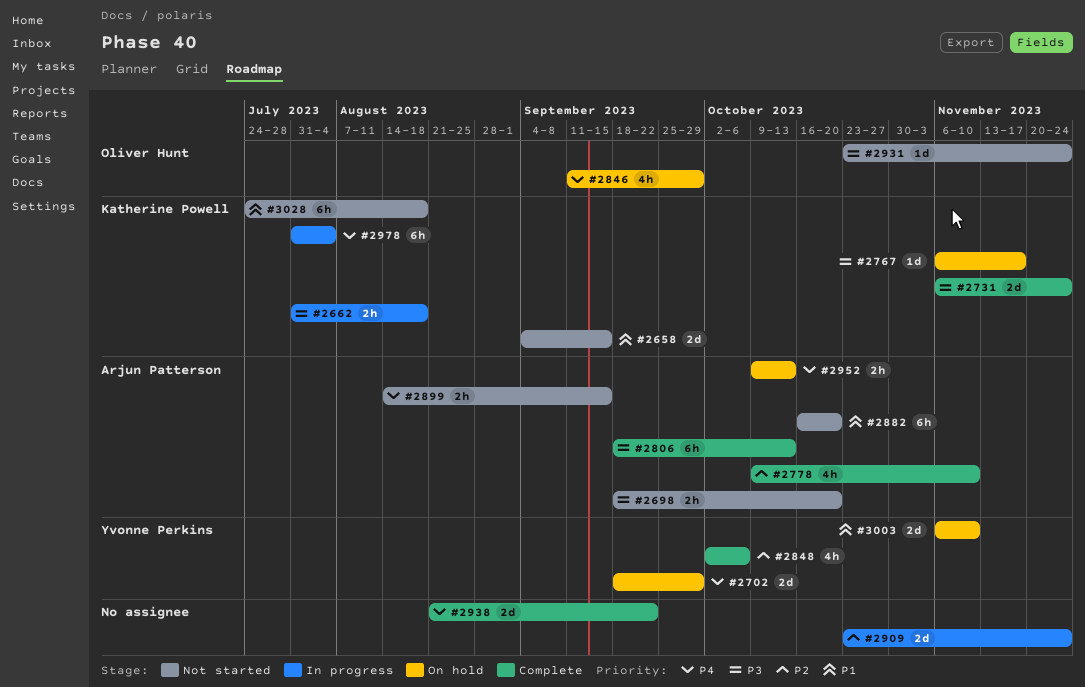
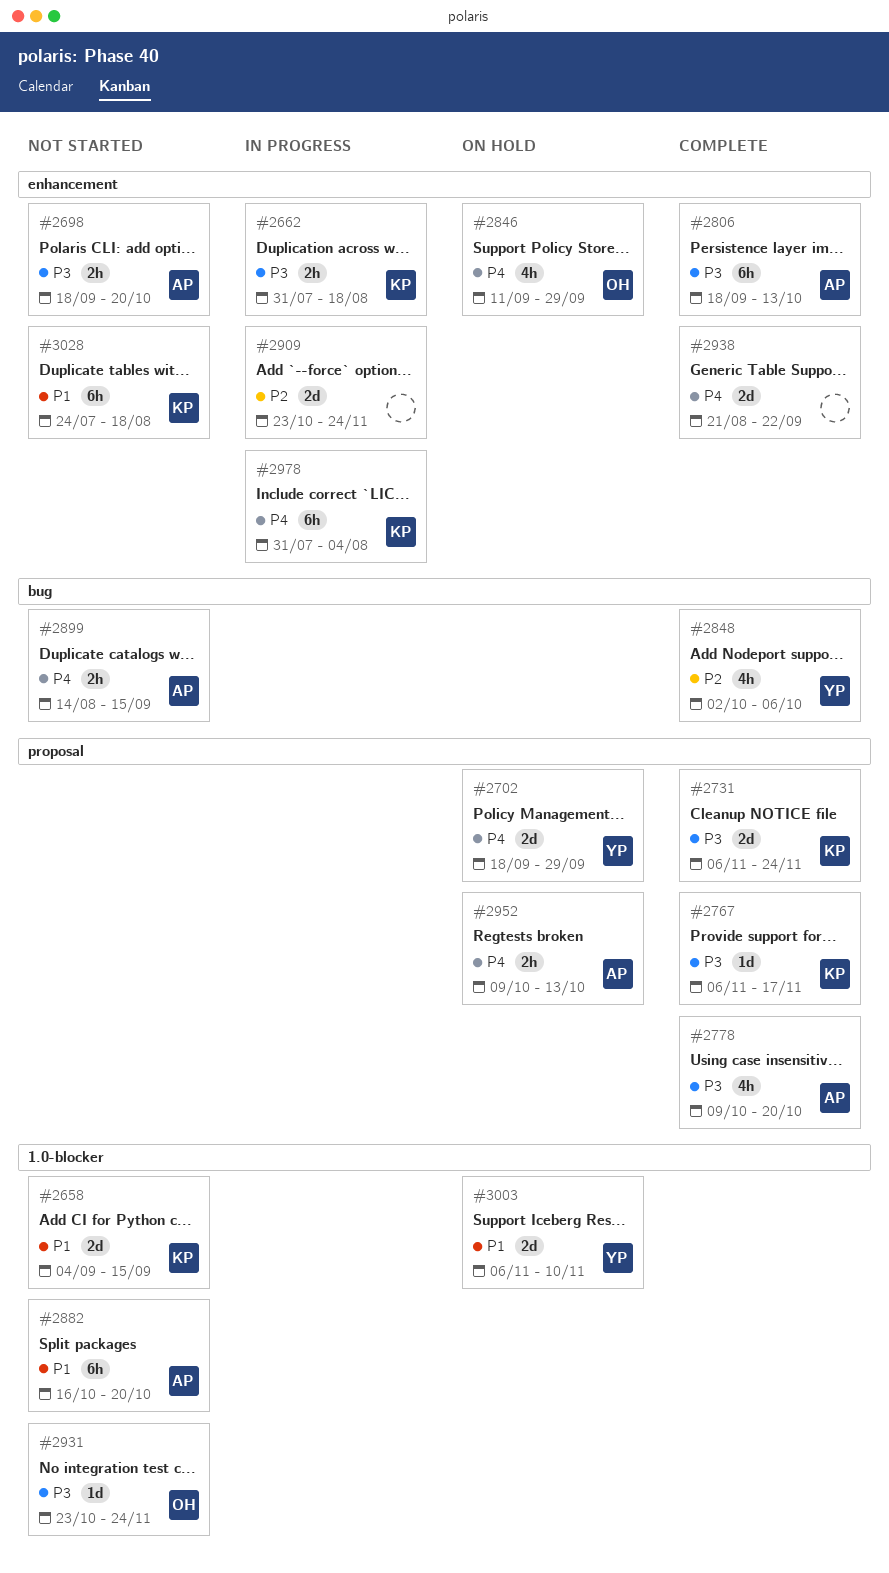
#2767, status: On hold -> Complete
#2778, priority: P2 -> P3
#2778, due: Nov 10 -> Oct 20

